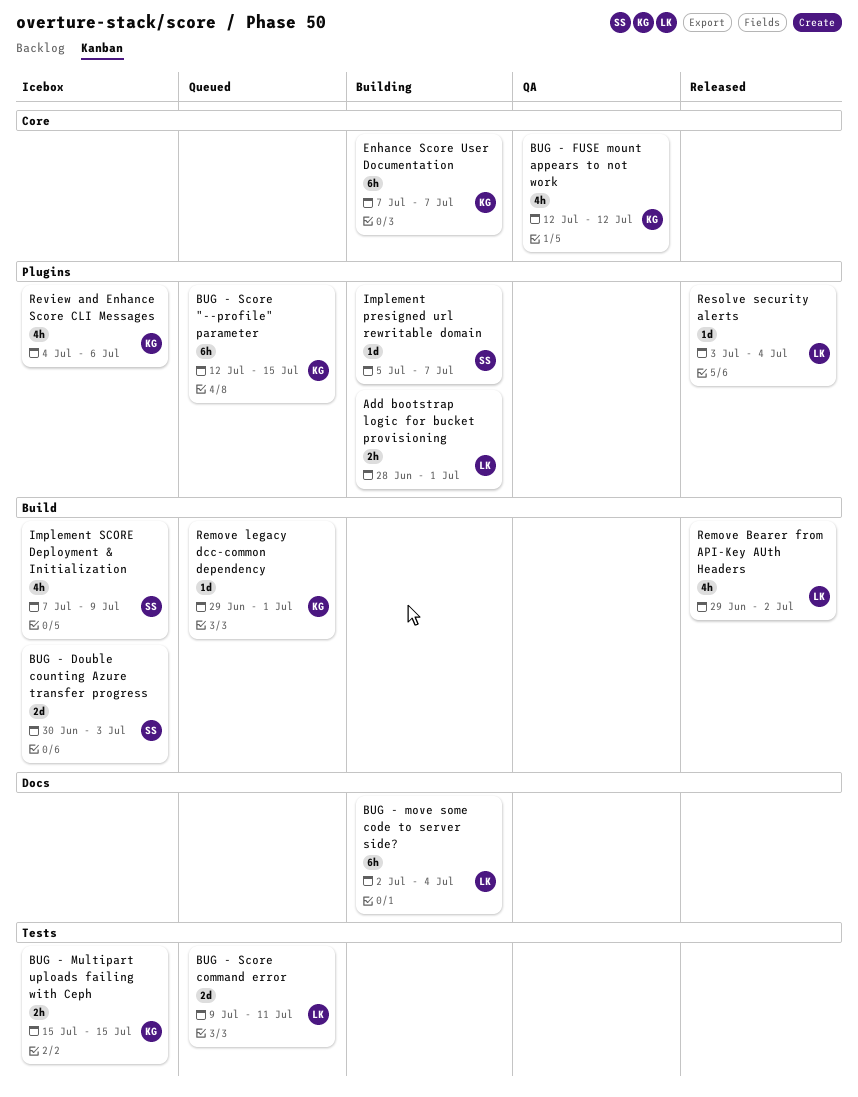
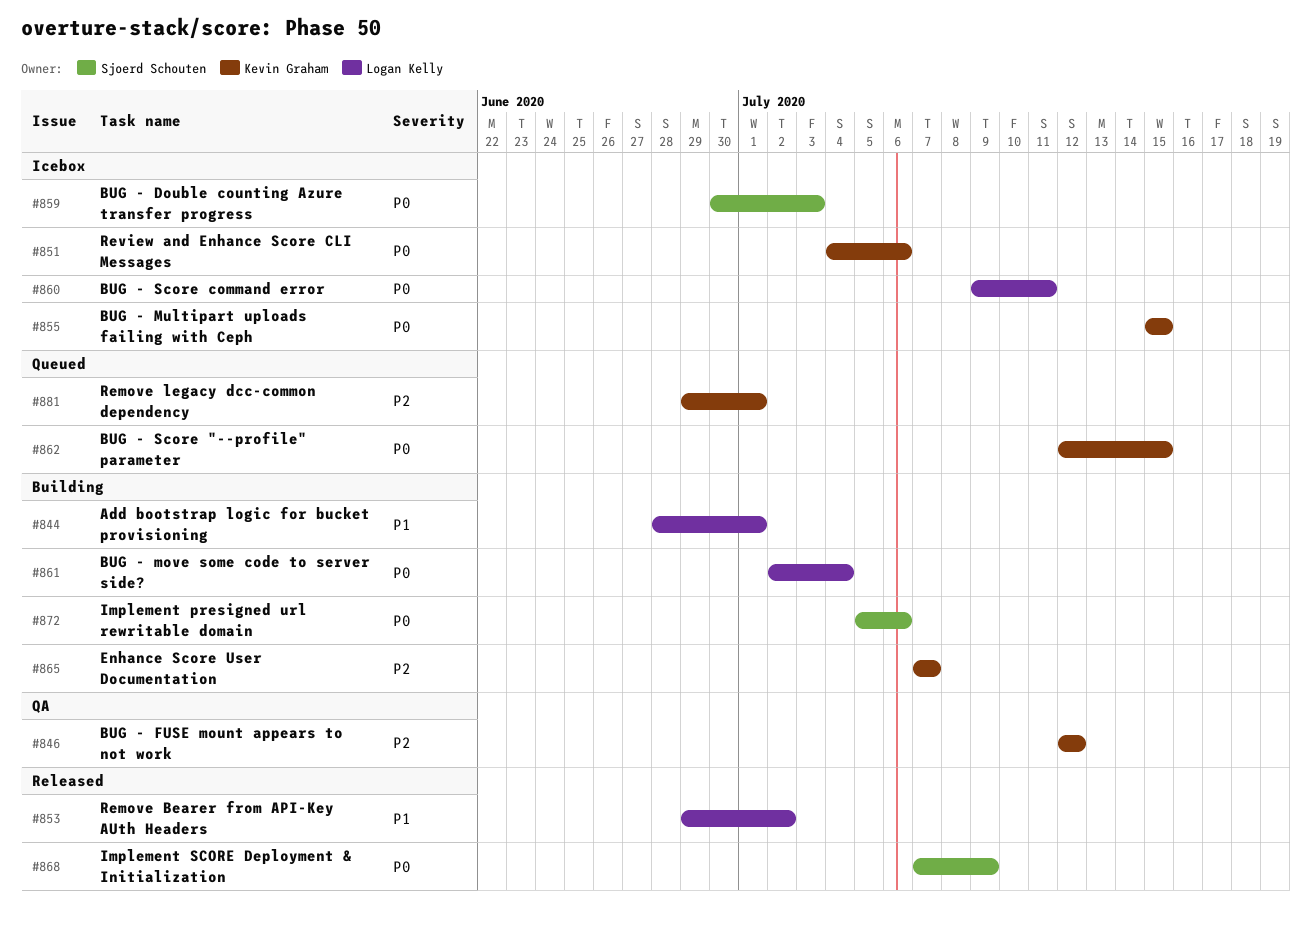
BUG - Score command error, status: Queued -> Icebox
Implement presigned url rewritable domain, due: Jul 7 -> Jul 6
Implement SCORE Deployment & Initialization, status: Icebox -> Released
Resolve security alerts: present -> none

